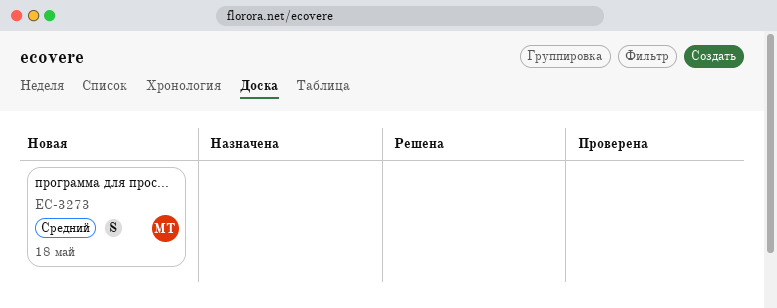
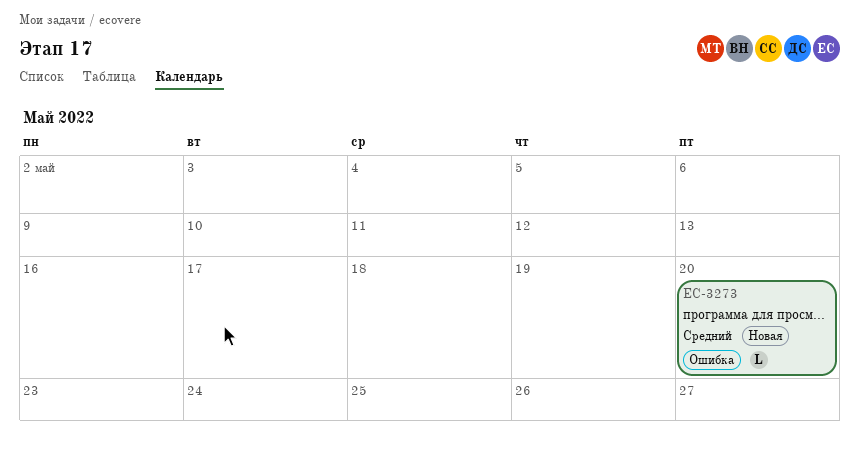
EC-3273, estimate: S -> L
EC-3273, due: May 18 -> May 20

